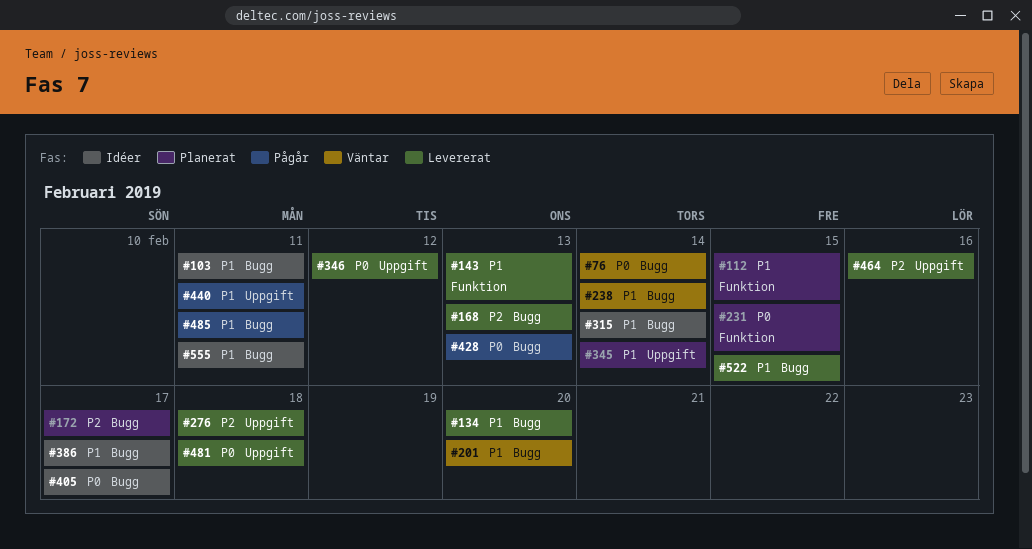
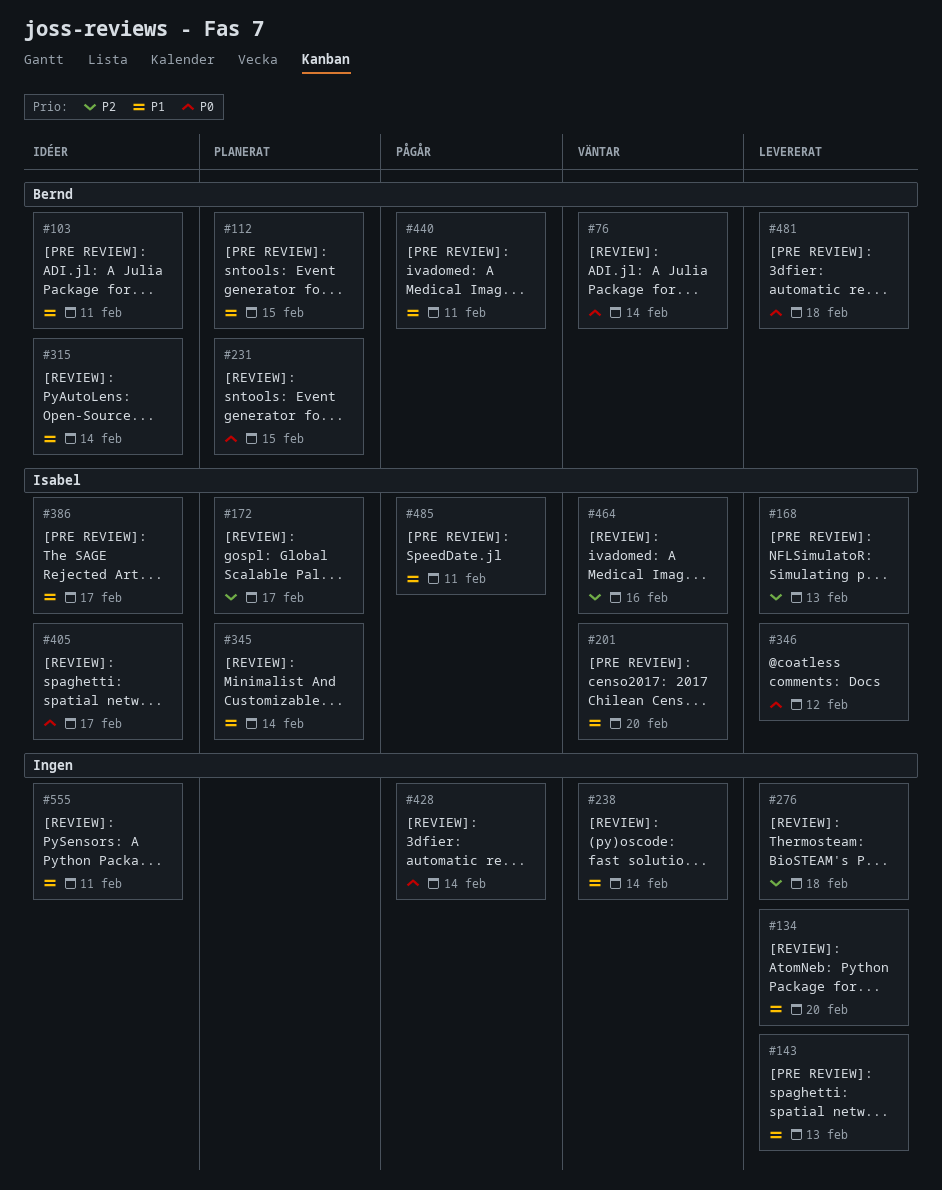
#428, due: Feb 13 -> Feb 14
#464, status: Levererat -> Väntar
#522: present -> none

